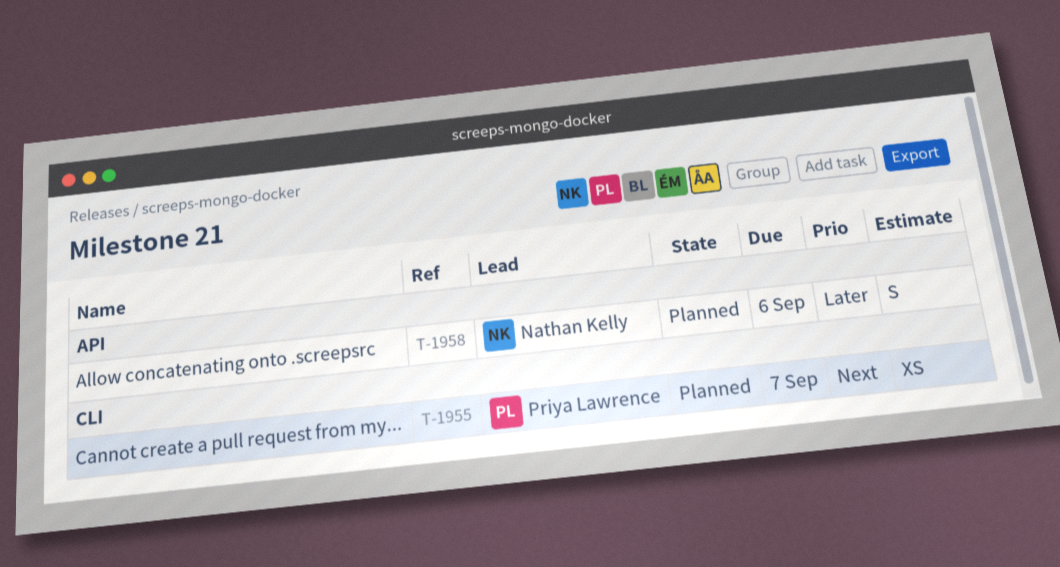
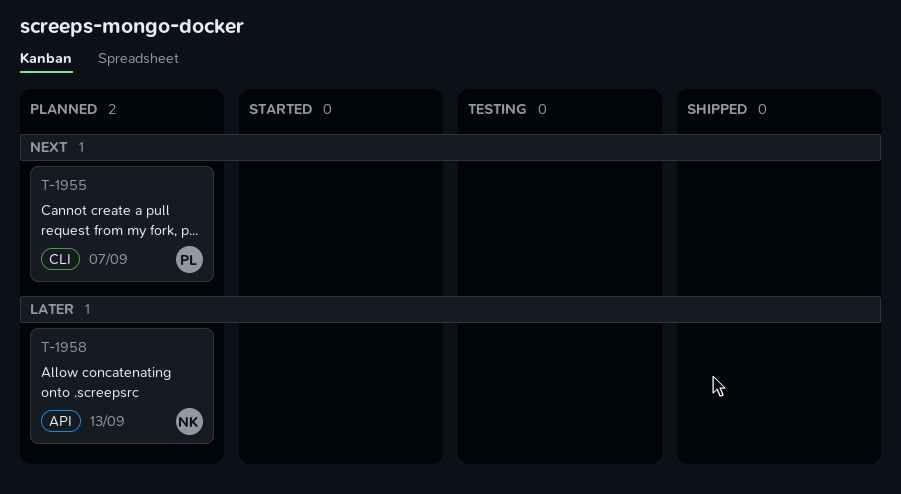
T-1958, due: Sep 6 -> Sep 13

